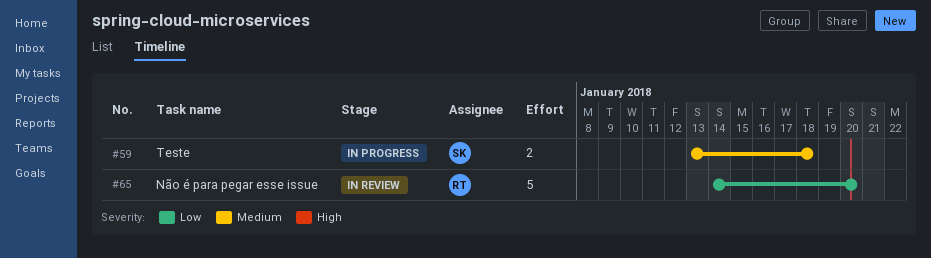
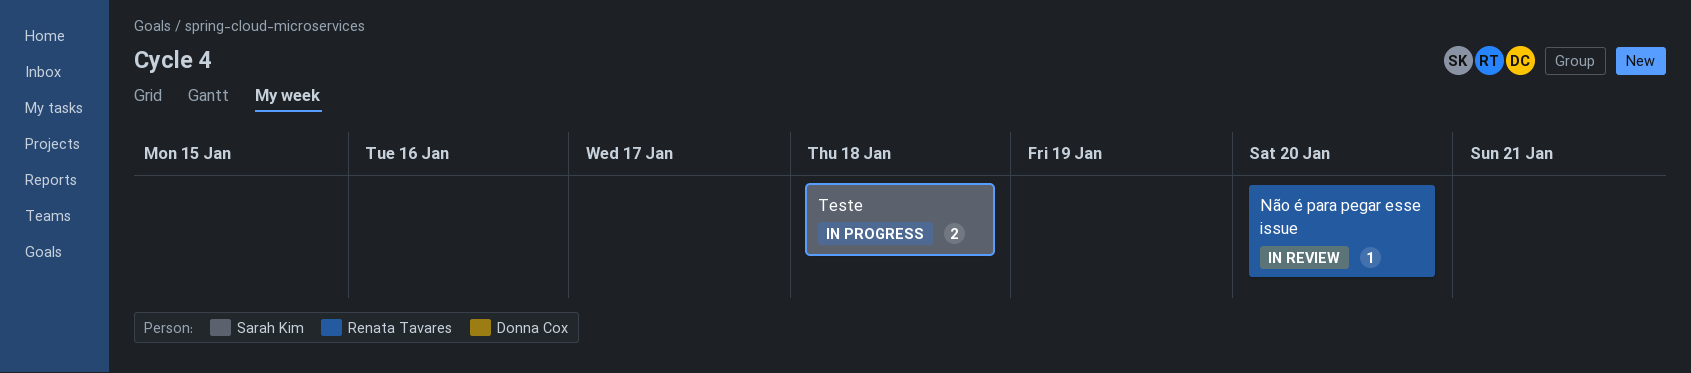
Não é para pegar esse issue, estimate: 5 -> 1

